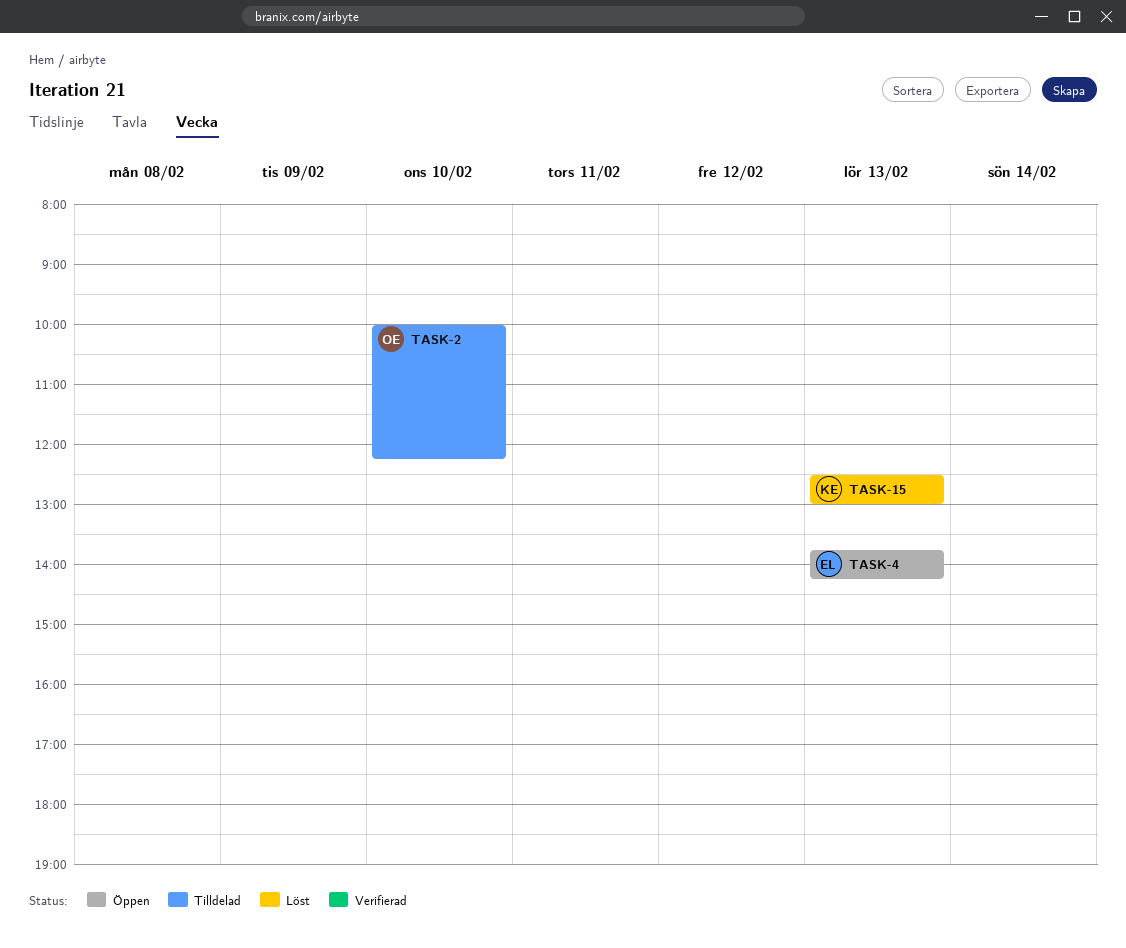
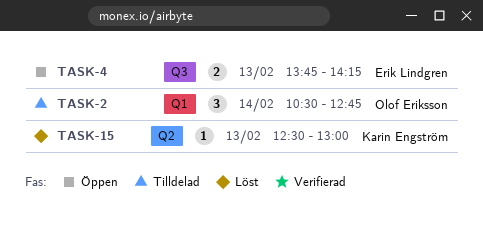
TASK-2, day: Feb 10 -> Feb 14
TASK-2, begins: 10:00 -> 10:30
TASK-2, ends: 12:15 -> 12:45

